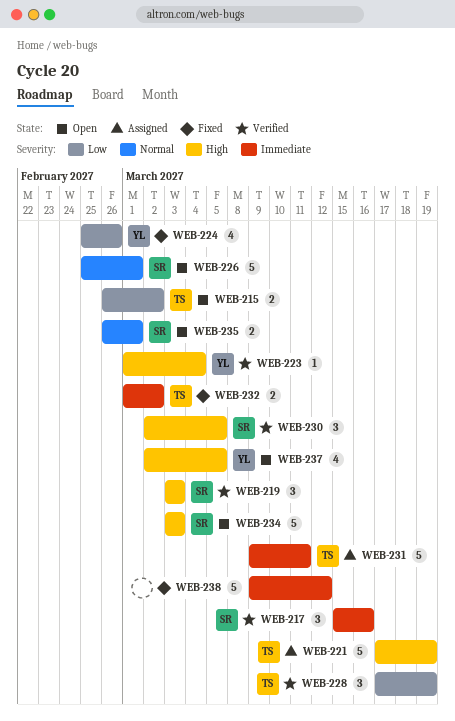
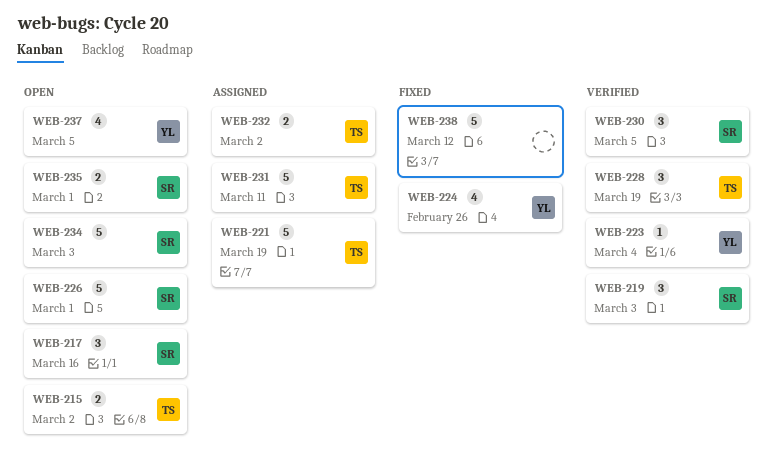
WEB-217, status: Verified -> Open
WEB-232, status: Fixed -> Assigned

